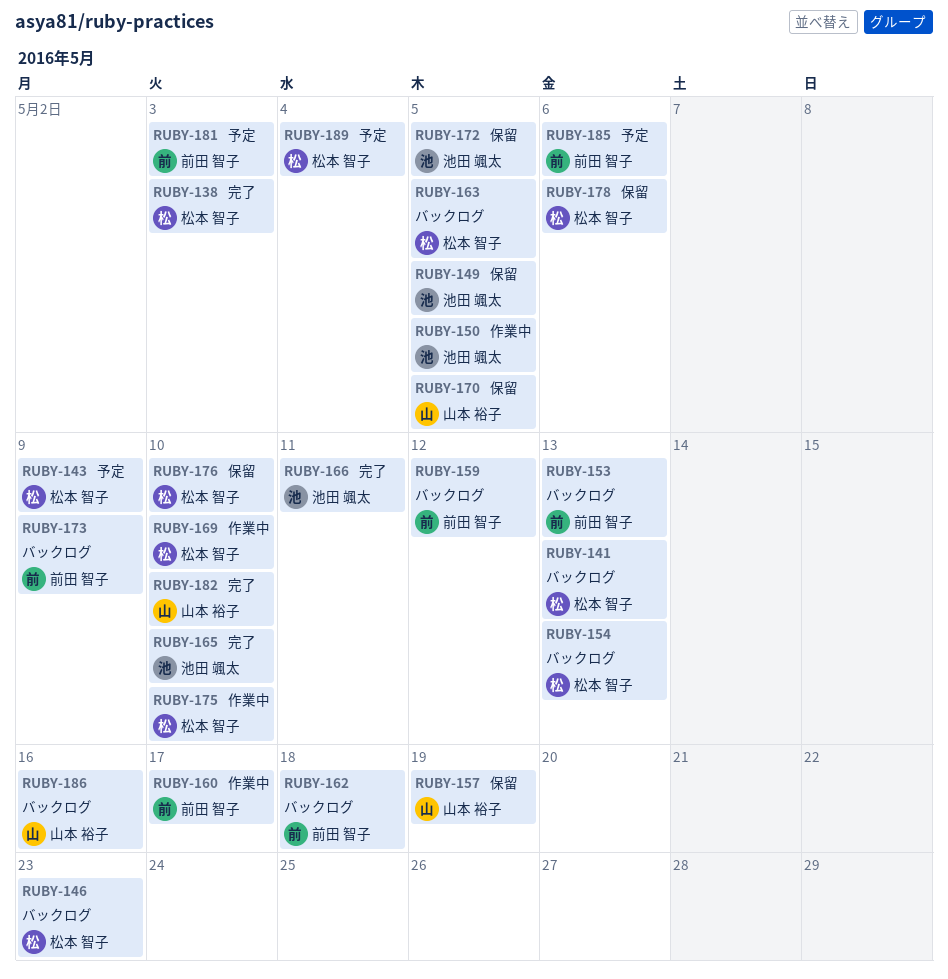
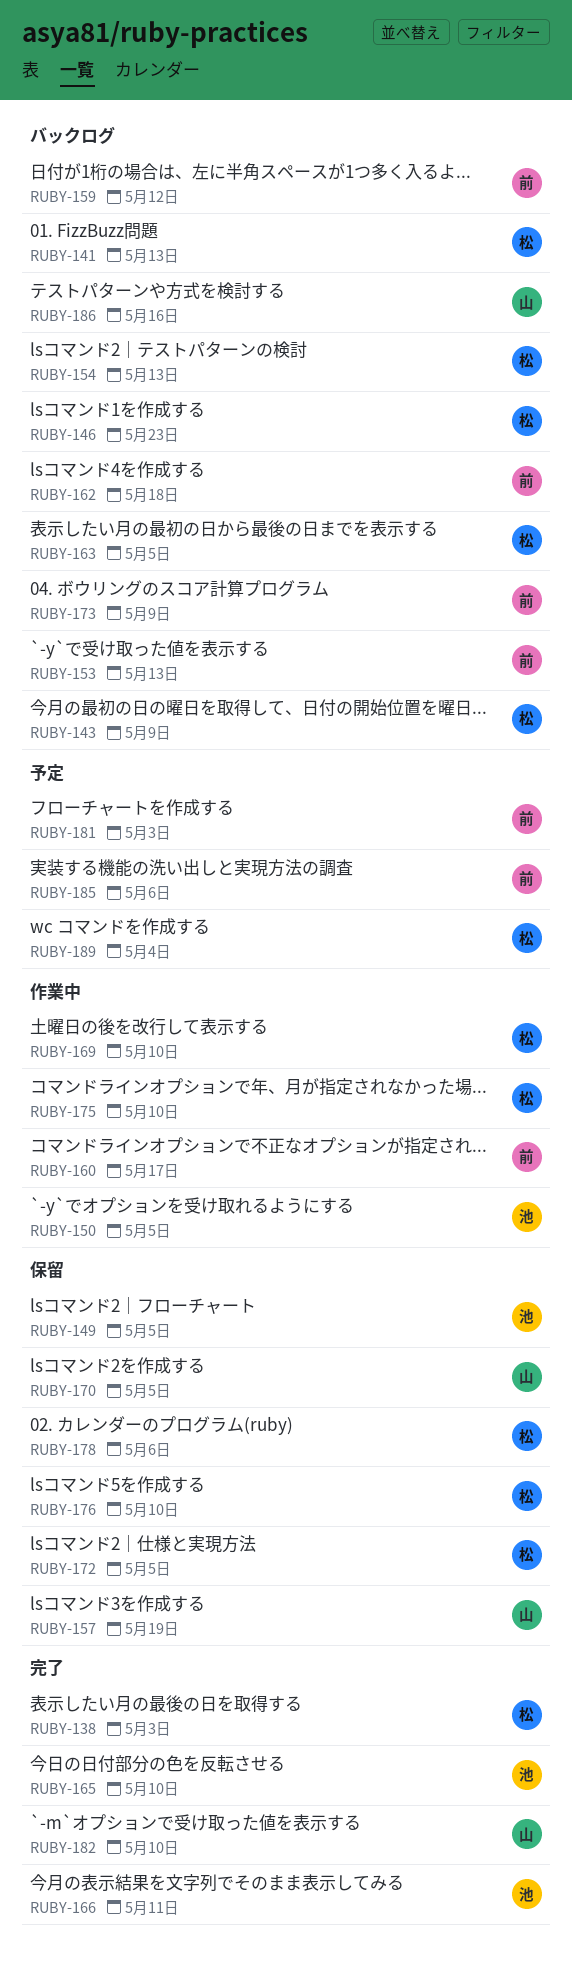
RUBY-143, status: 予定 -> バックログ
RUBY-172, owner: 池田 颯太 -> 松本 智子

